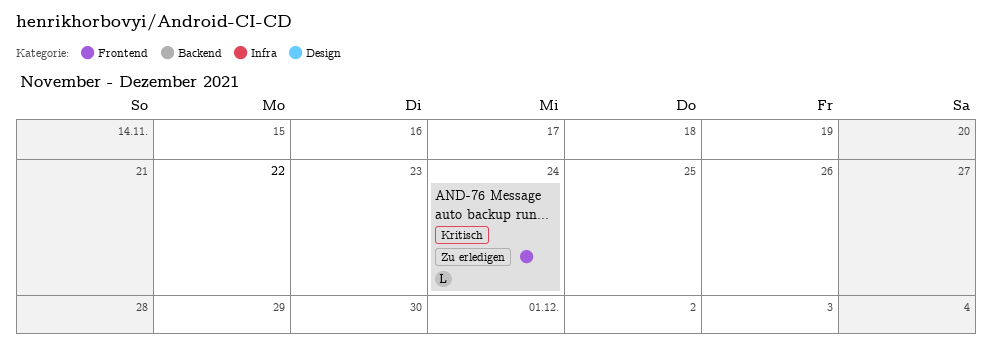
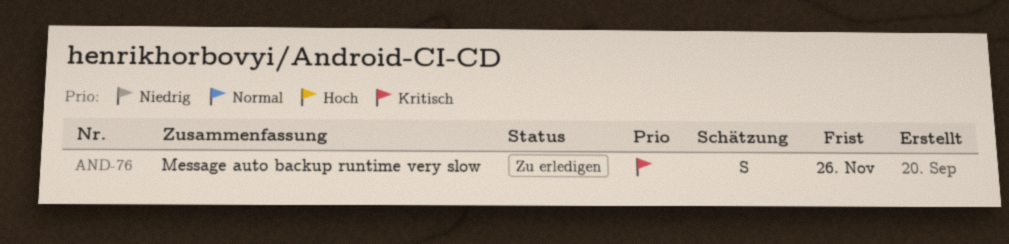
AND-76, estimate: L -> S
AND-76, due: Nov 24 -> Nov 26

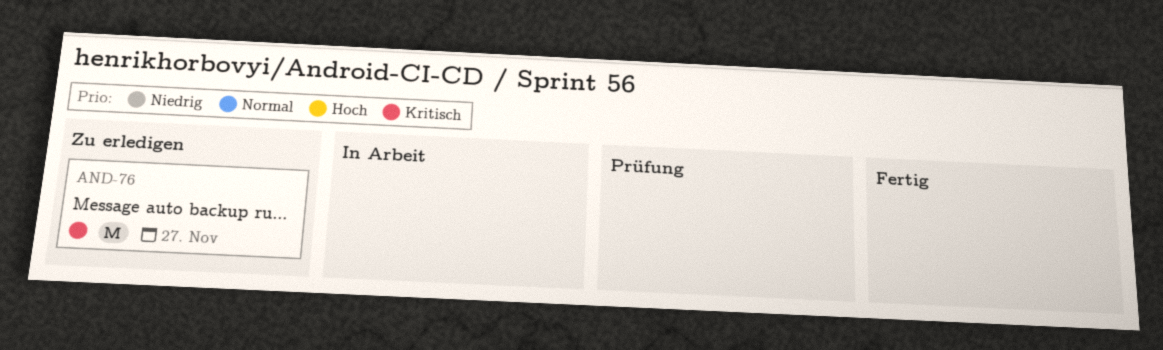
AND-76, estimate: S -> M
AND-76, due: Nov 26 -> Nov 27

